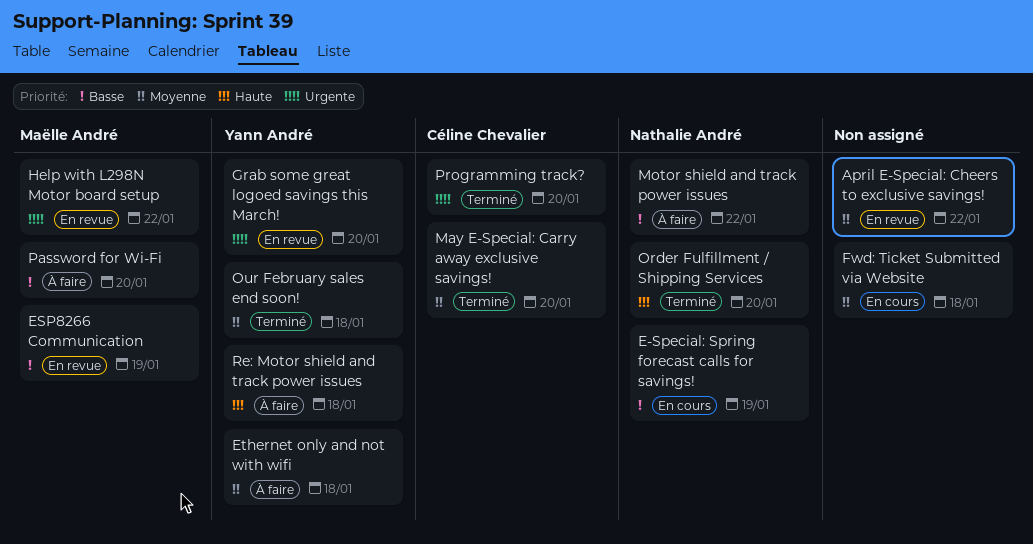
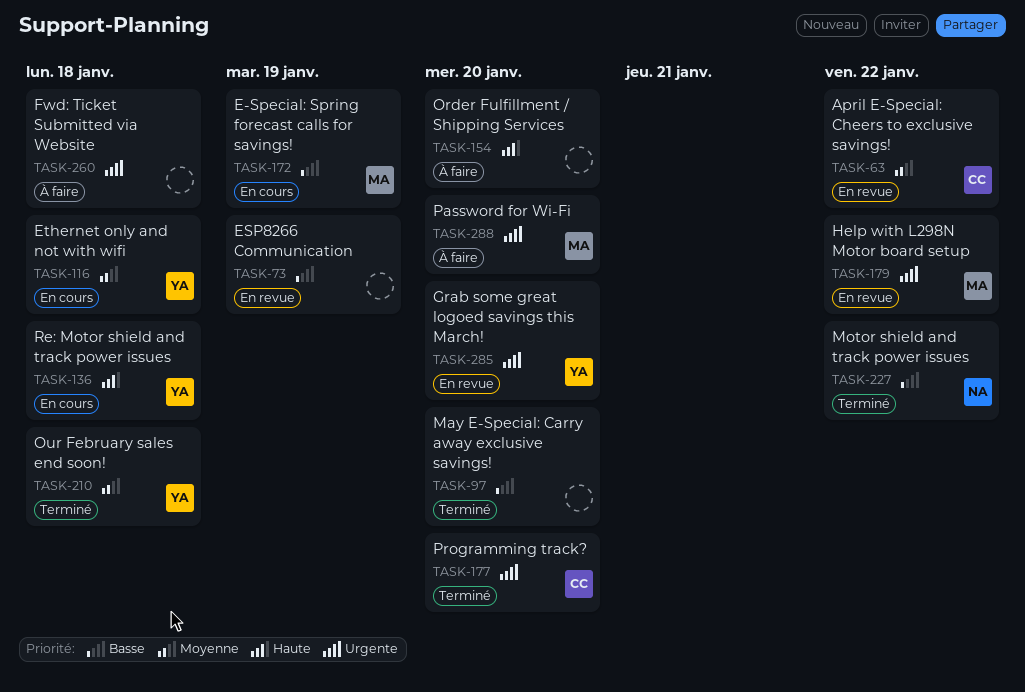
April E-Special: Cheers to exclusive savings!, owner: none -> Céline Chevalier
E-Special: Spring forecast calls for savings!, owner: Nathalie André -> Maëlle André
ESP8266 Communication, owner: Maëlle André -> none
Ethernet only and not with wifi, status: À faire -> En cours
Fwd: Ticket Submitted via Website, status: En cours -> À faire
Fwd: Ticket Submitted via Website, priority: Moyenne -> Urgente
May E-Special: Carry away exclusive savings!, owner: Céline Chevalier -> none
May E-Special: Carry away exclusive savings!, priority: Moyenne -> Basse
Motor shield and track power issues, status: À faire -> Terminé
Order Fulfillment / Shipping Services, status: Terminé -> À faire
Order Fulfillment / Shipping Services, owner: Nathalie André -> none
Password for Wi-Fi, priority: Basse -> Urgente
Re: Motor shield and track power issues, status: À faire -> En cours

